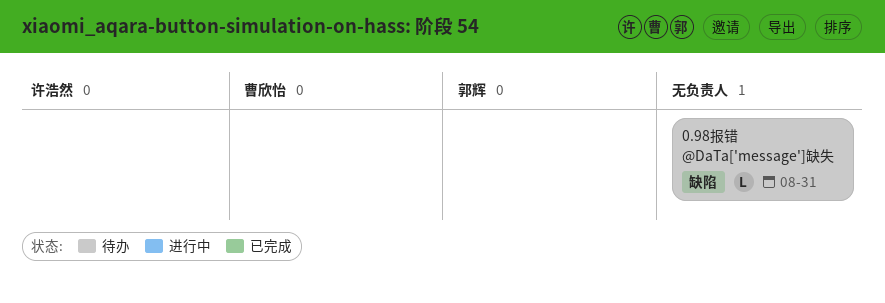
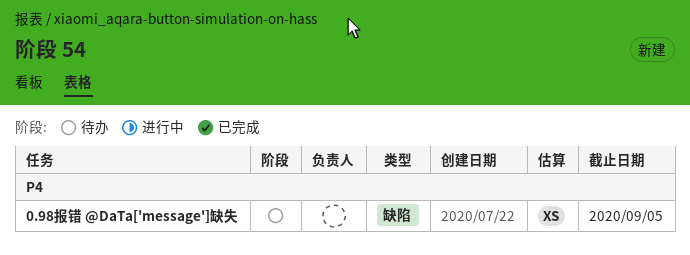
0.98报错 @DaTa['message']缺失, estimate: L -> XS
0.98报错 @DaTa['message']缺失, due: Aug 31 -> Sep 5

